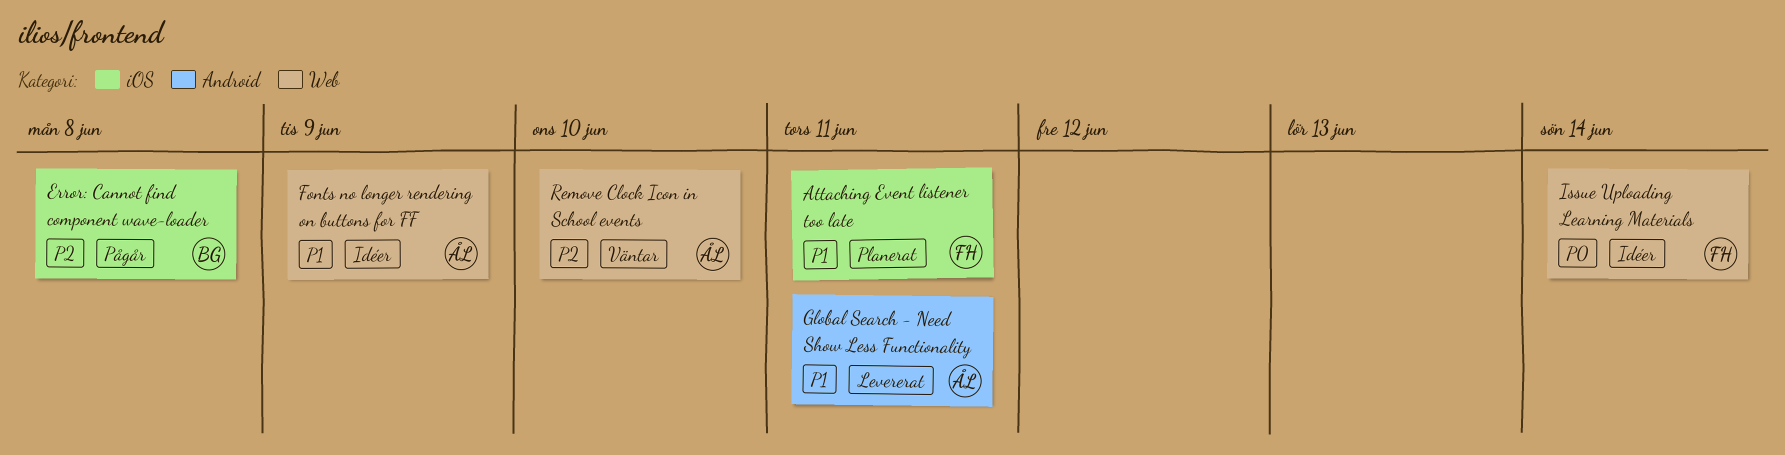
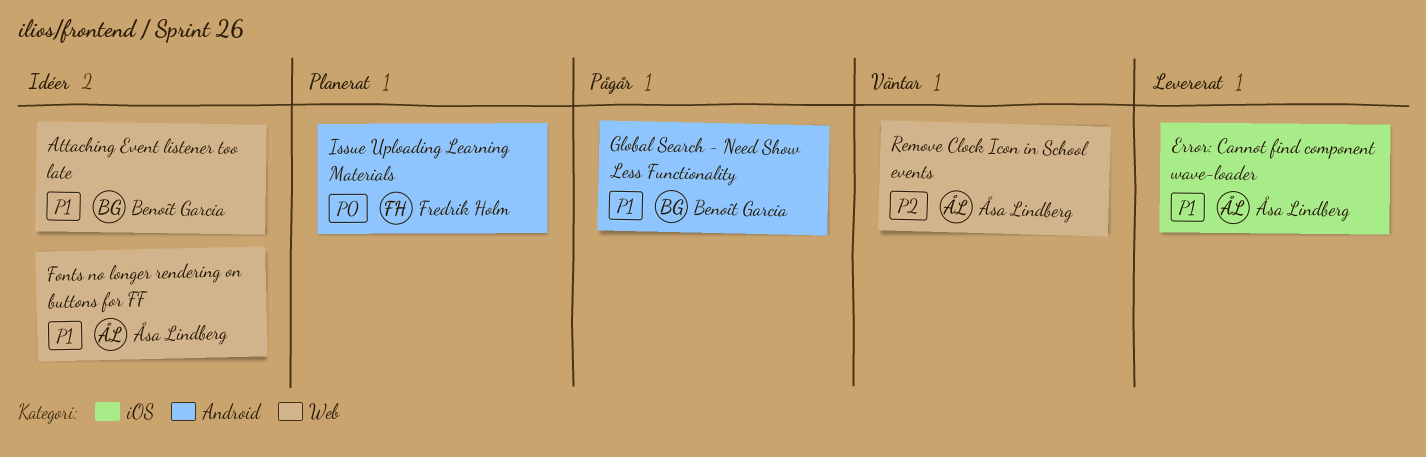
Attaching Event listener too late, status: Planerat -> Idéer
Attaching Event listener too late, owner: Fredrik Holm -> Benoît Garcia
Attaching Event listener too late, label: iOS -> Web
Error: Cannot find component wave-loader, status: Pågår -> Levererat
Error: Cannot find component wave-loader, owner: Benoît Garcia -> Åsa Lindberg
Error: Cannot find component wave-loader, priority: P2 -> P1
Global Search - Need Show Less Functionality, status: Levererat -> Pågår
Global Search - Need Show Less Functionality, owner: Åsa Lindberg -> Benoît Garcia
Issue Uploading Learning Materials, status: Idéer -> Planerat
Issue Uploading Learning Materials, label: Web -> Android

